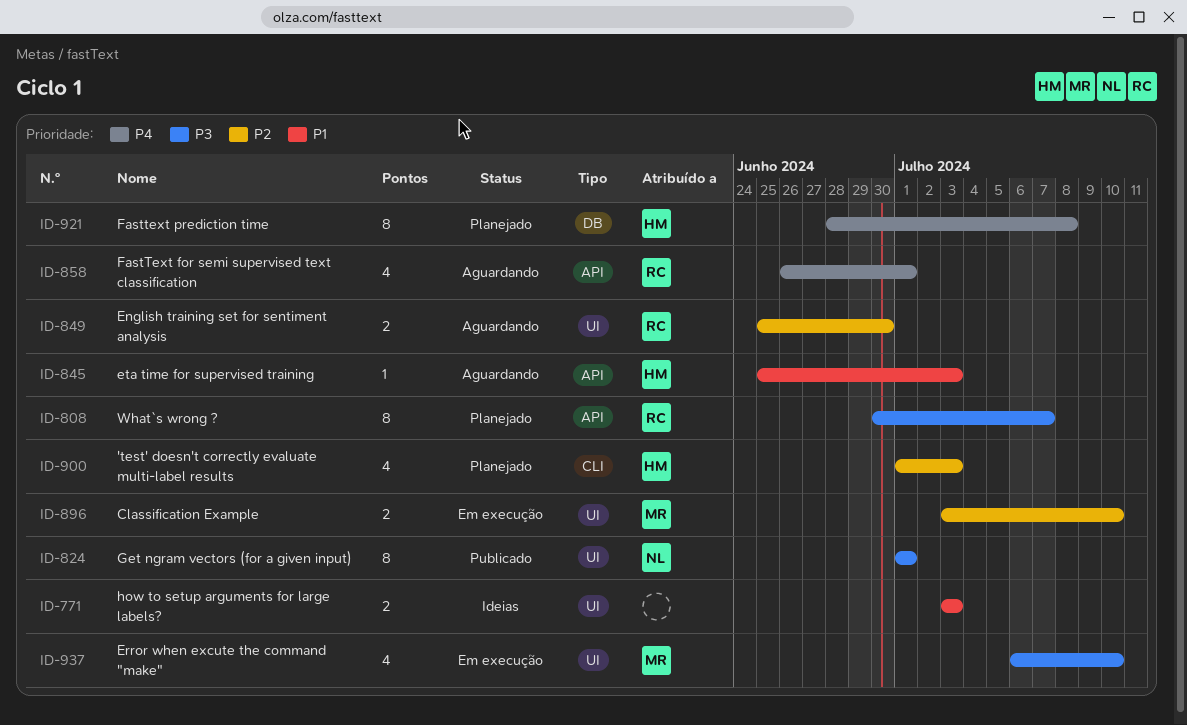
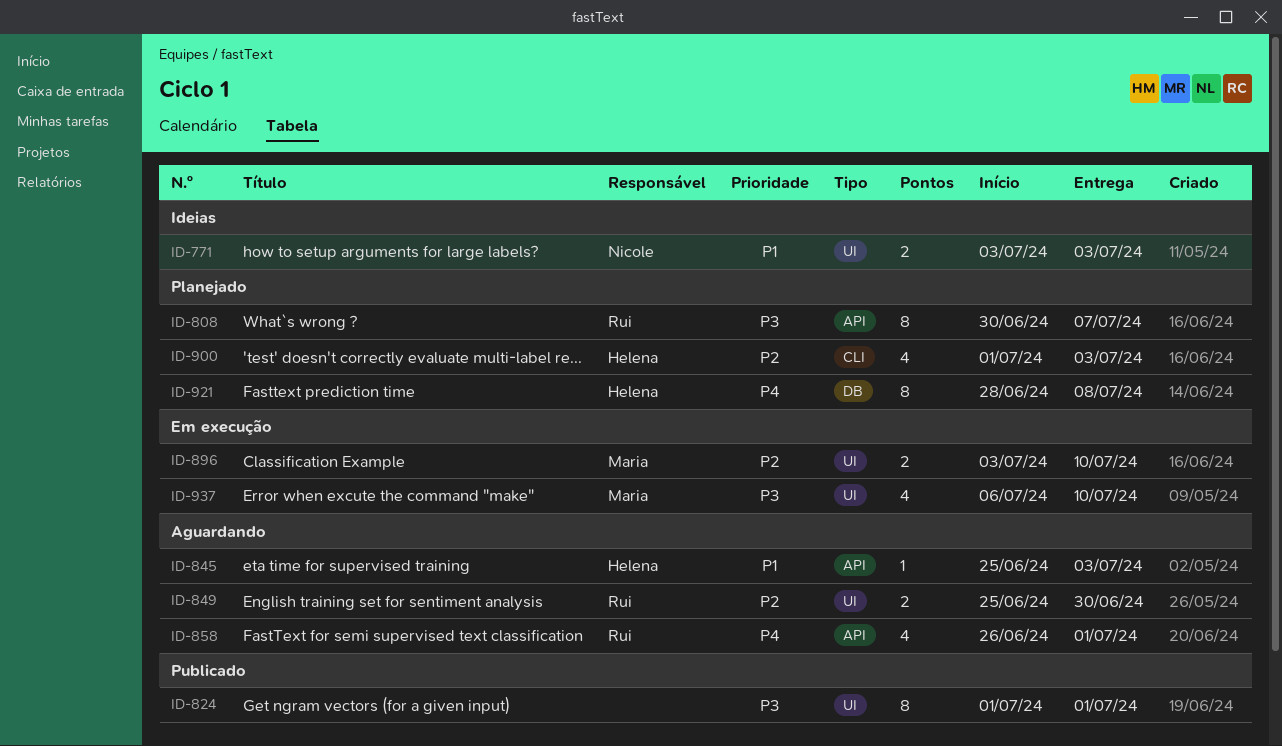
ID-771, owner: none -> Nicole
ID-824, owner: Nicole -> none

